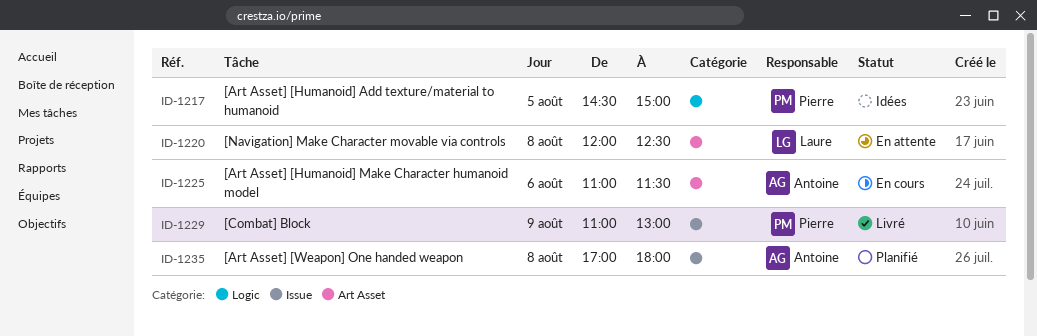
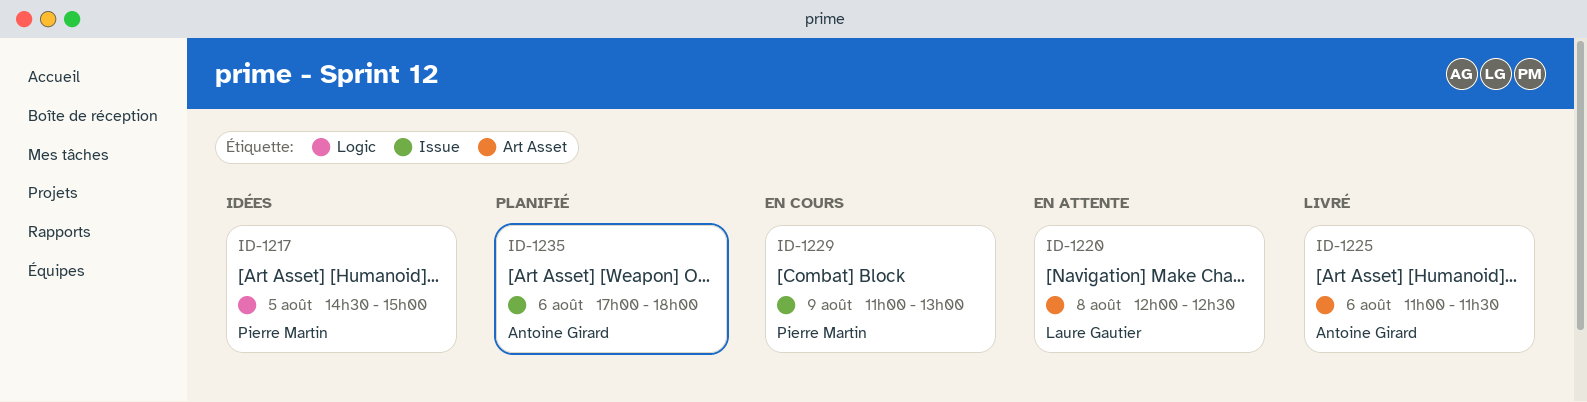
ID-1225, status: En cours -> Livré
ID-1229, status: Livré -> En cours
ID-1235, day: Aug 8 -> Aug 6

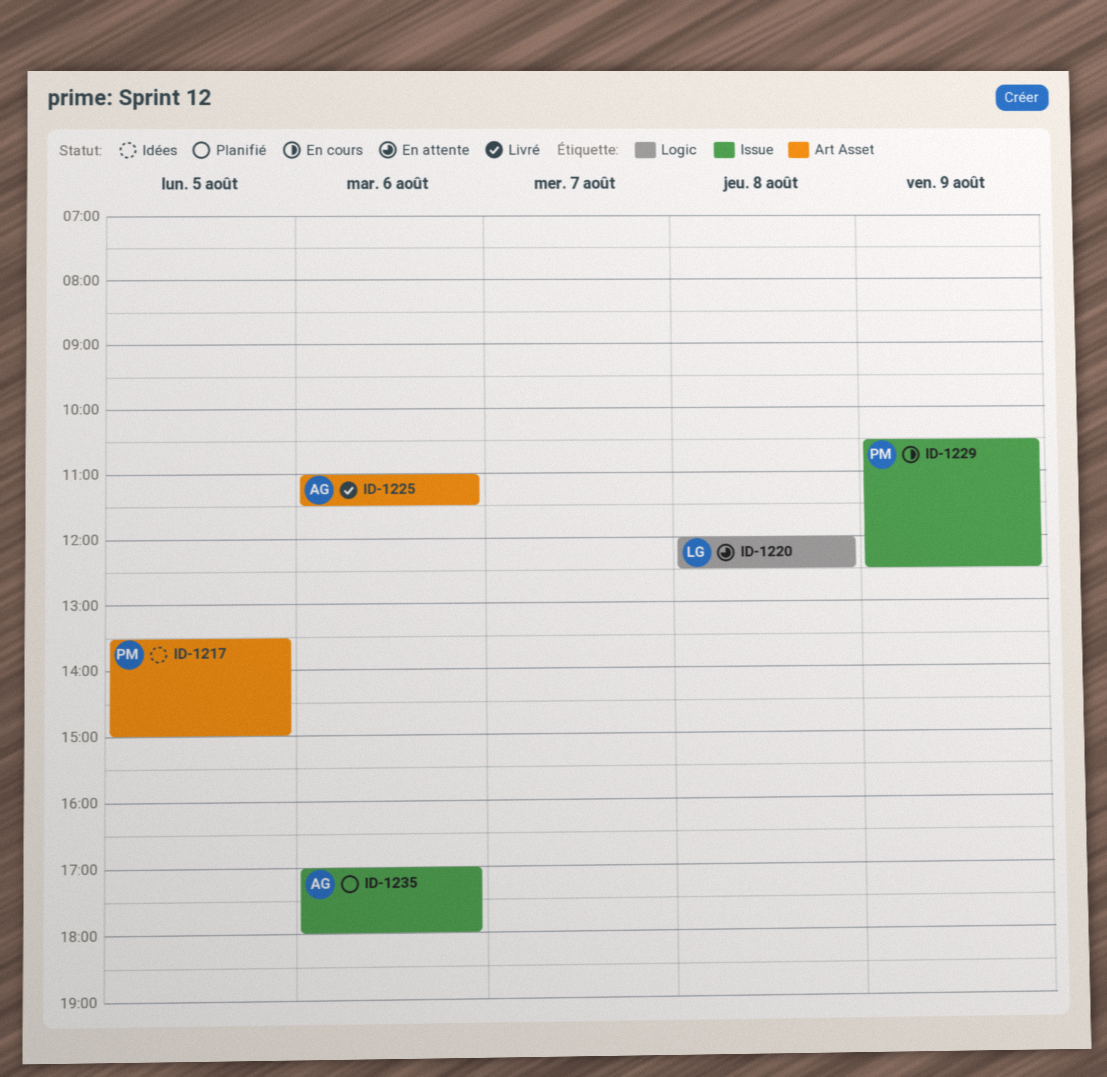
ID-1217, label: Logic -> Art Asset
ID-1217, begins: 14:30 -> 13:30
ID-1220, label: Art Asset -> Logic
ID-1229, begins: 11:00 -> 10:30
ID-1229, ends: 13:00 -> 12:30

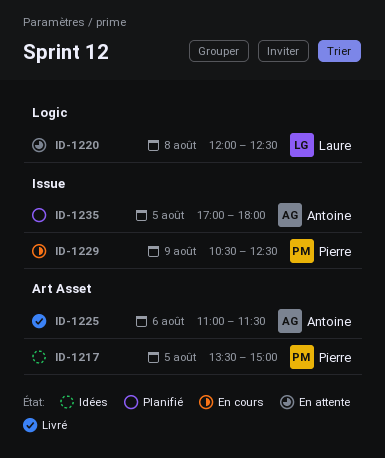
ID-1235, day: Aug 6 -> Aug 5

